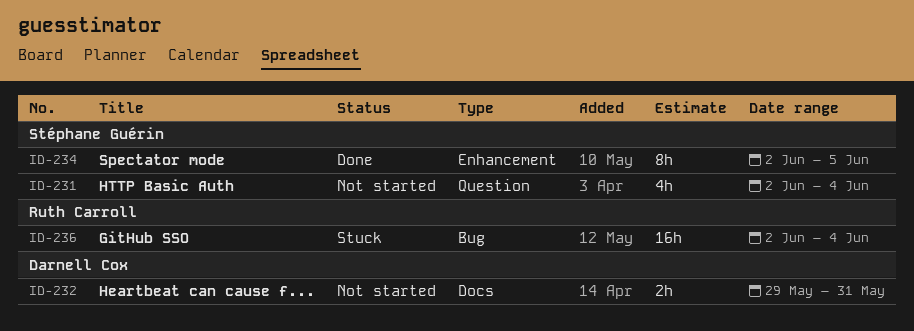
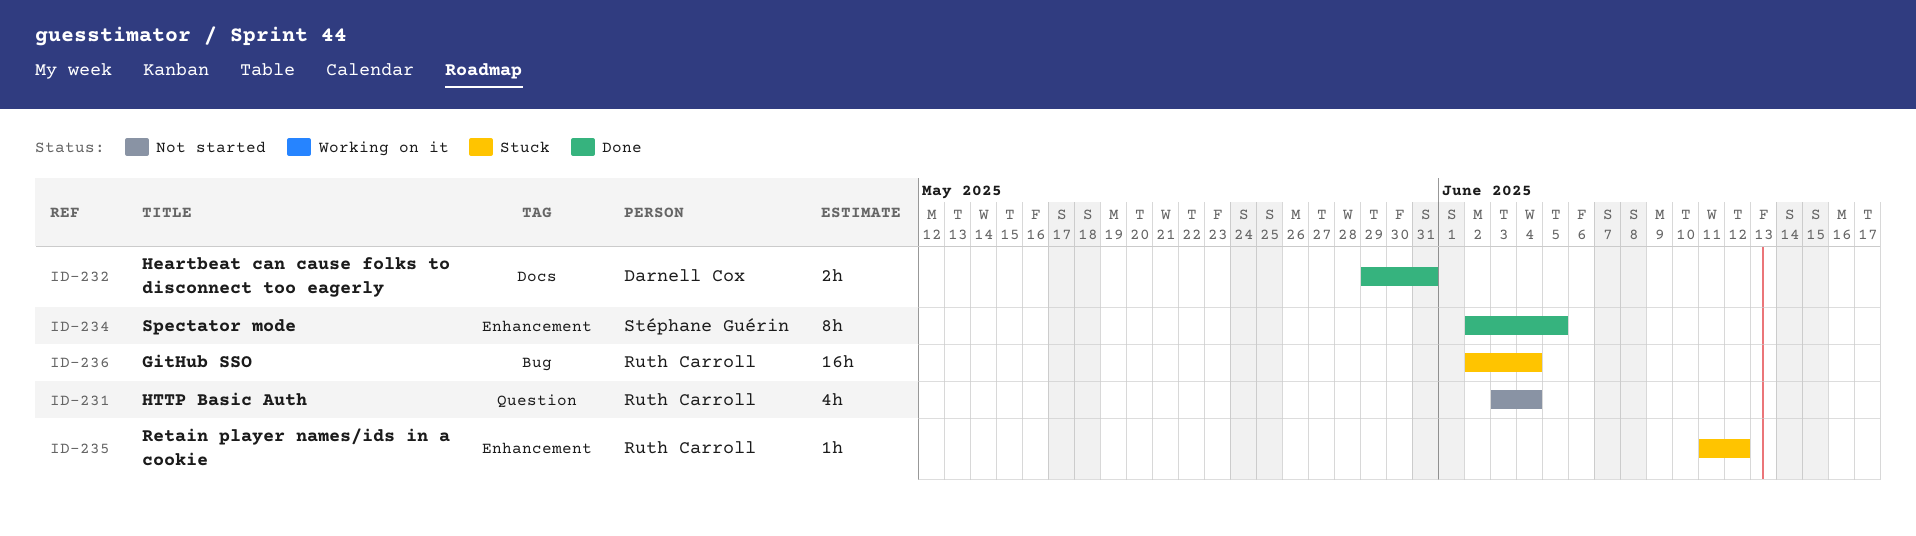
ID-231, owner: Stéphane Guérin -> Ruth Carroll
ID-231, start: Jun 2 -> Jun 3
ID-232, status: Not started -> Done
ID-235: none -> present

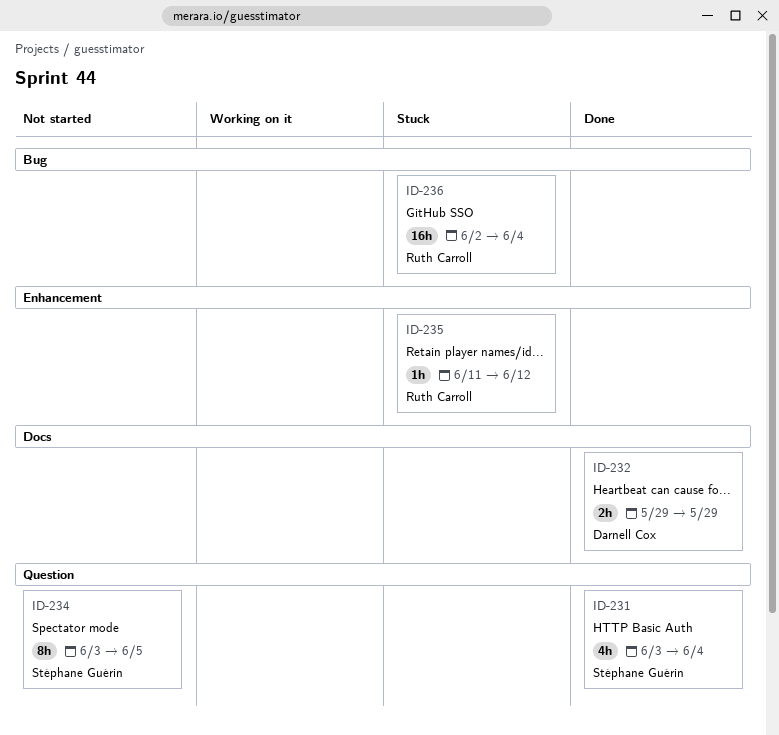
ID-231, status: Not started -> Done
ID-231, owner: Ruth Carroll -> Stéphane Guérin
ID-232, due: May 31 -> May 29
ID-234, status: Done -> Not started
ID-234, label: Enhancement -> Question
ID-234, start: Jun 2 -> Jun 3

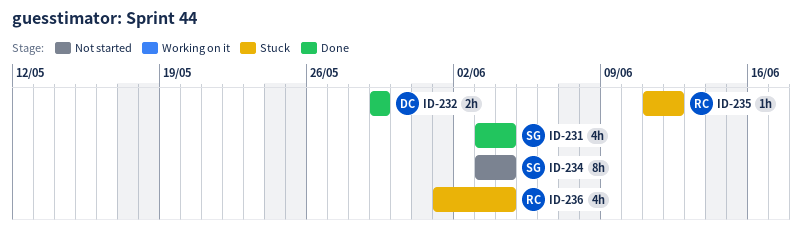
ID-234, due: Jun 5 -> Jun 4
ID-236, estimate: 16h -> 4h
ID-236, start: Jun 2 -> Jun 1

